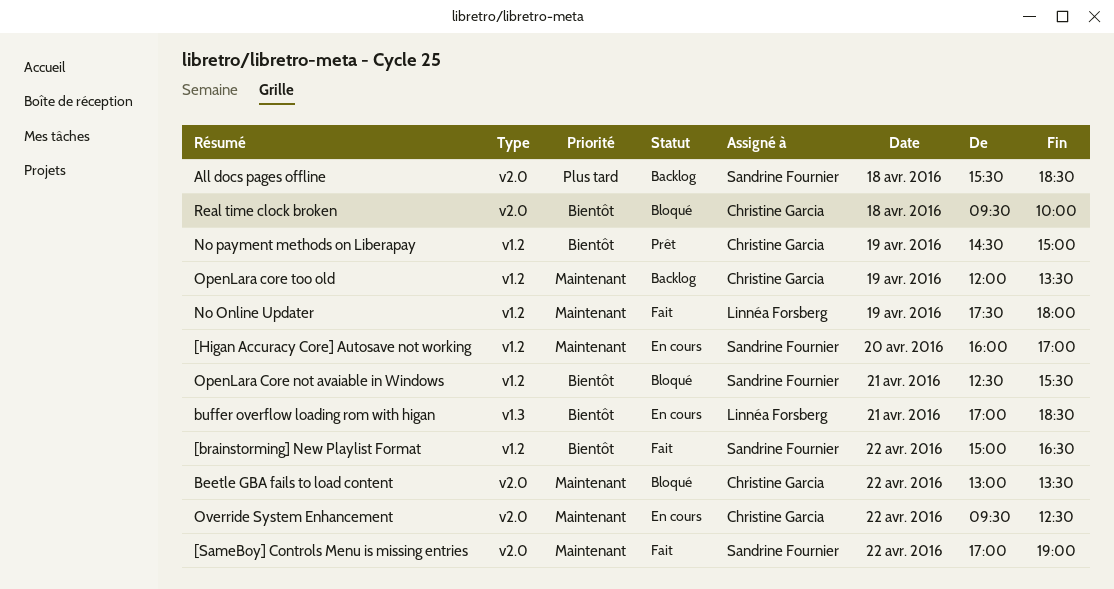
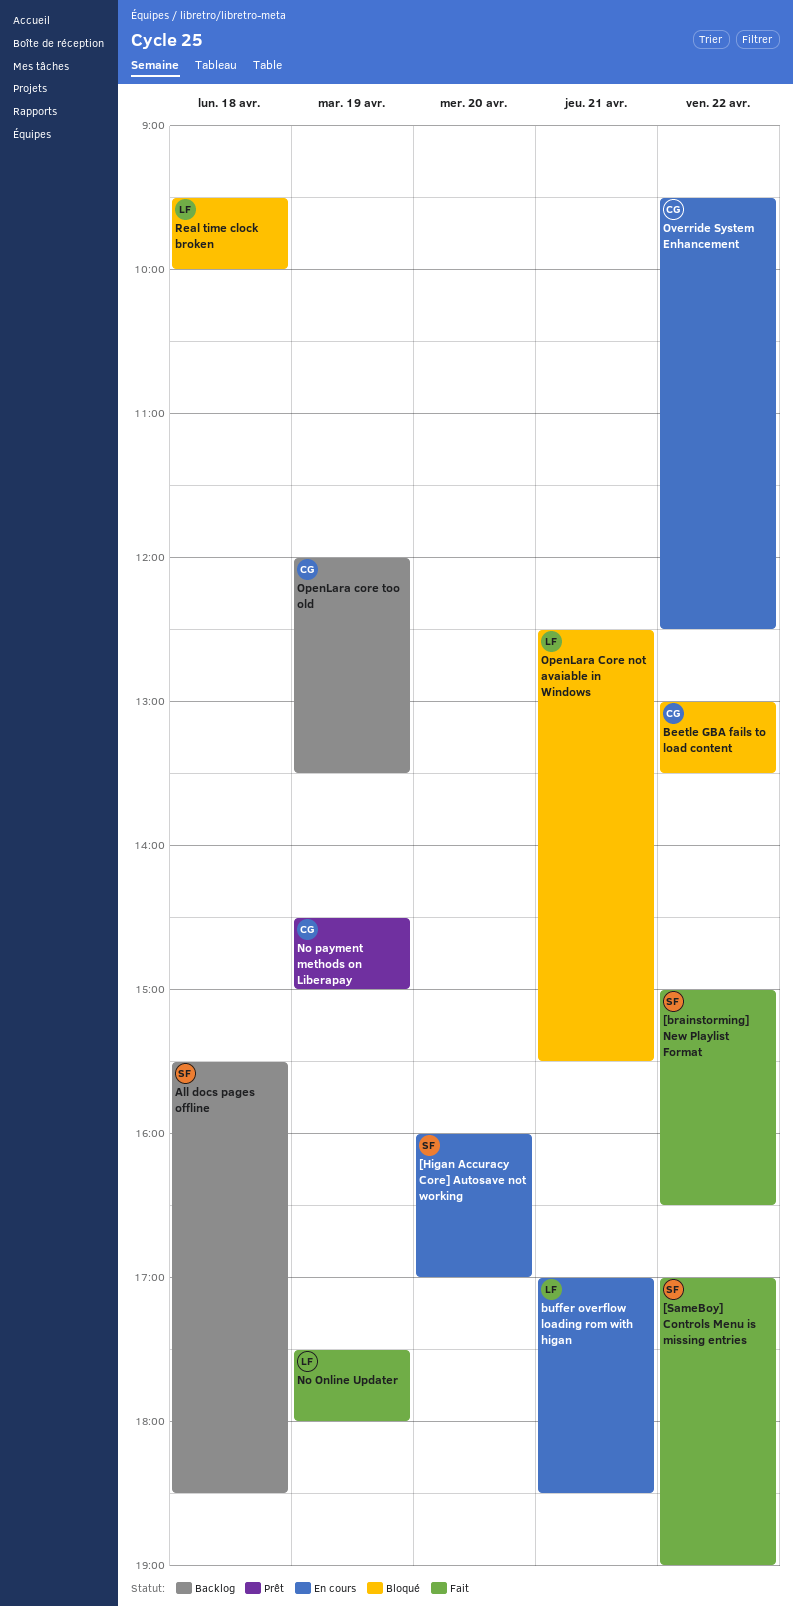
OpenLara Core not avaiable in Windows, owner: Sandrine Fournier -> Linnéa Forsberg
Real time clock broken, owner: Christine Garcia -> Linnéa Forsberg

